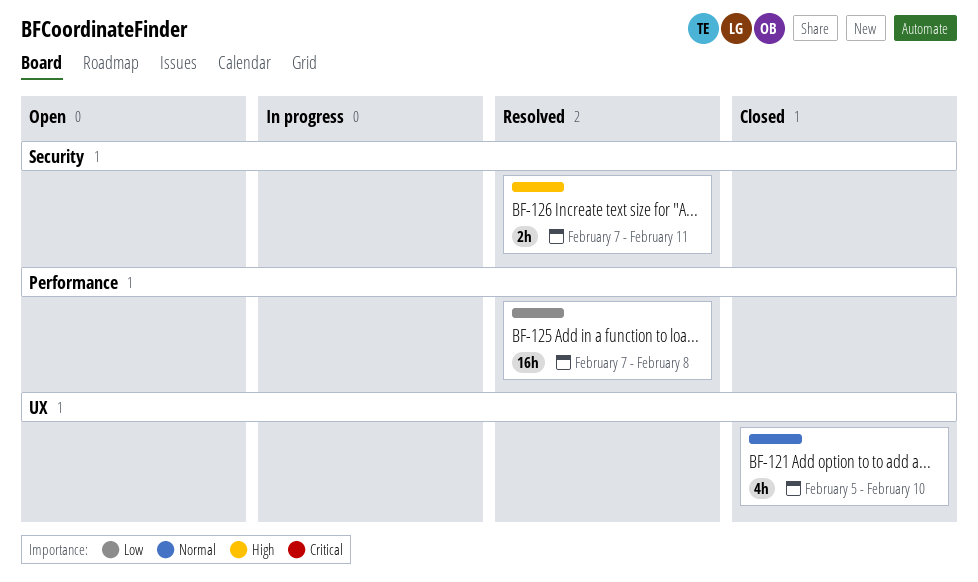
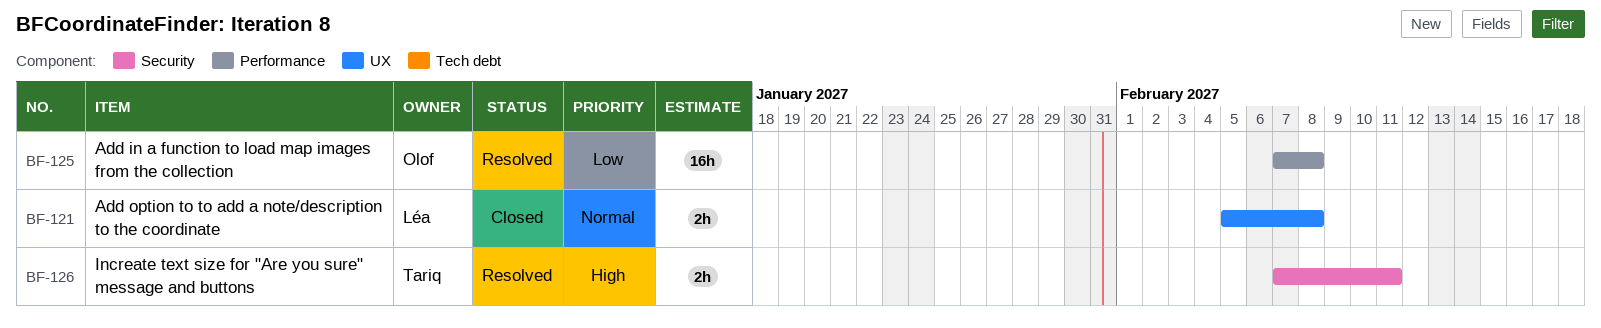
BF-121, estimate: 4h -> 2h
BF-121, due: Feb 10 -> Feb 8

